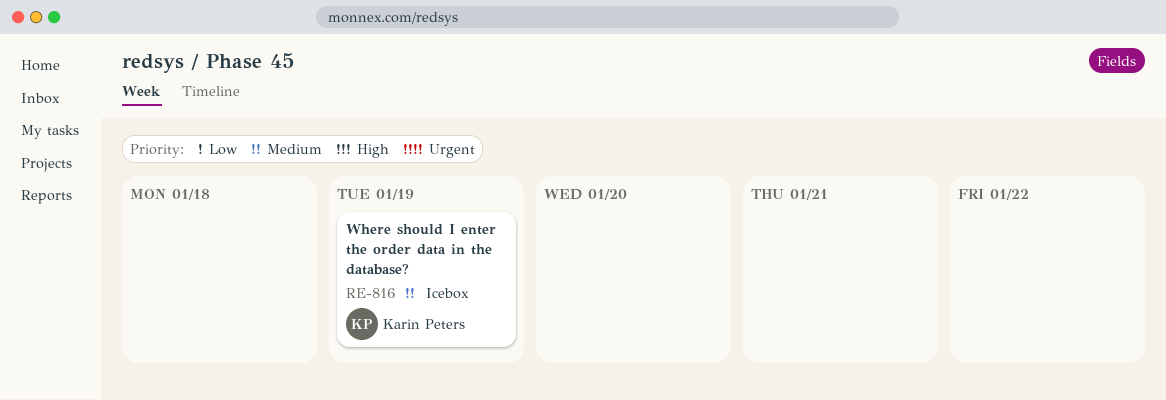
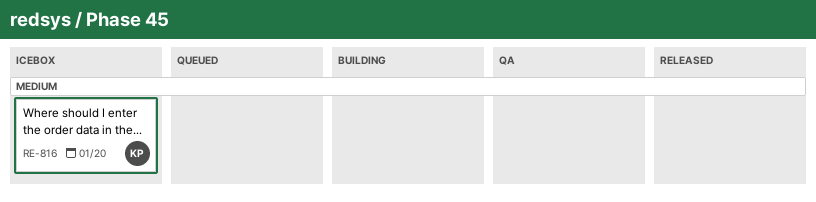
RE-816, due: Jan 19 -> Jan 20

